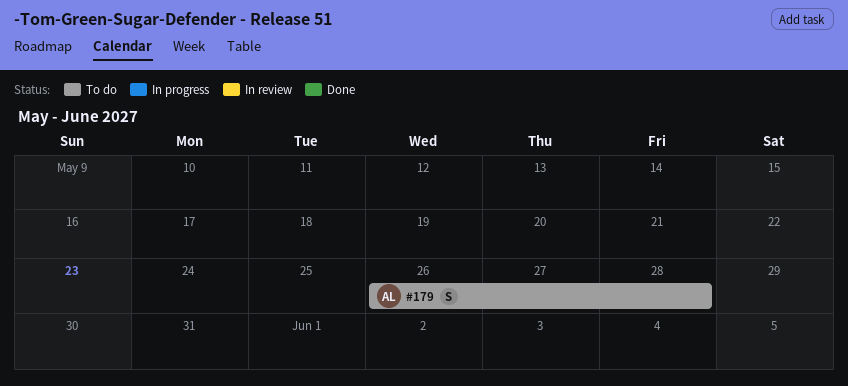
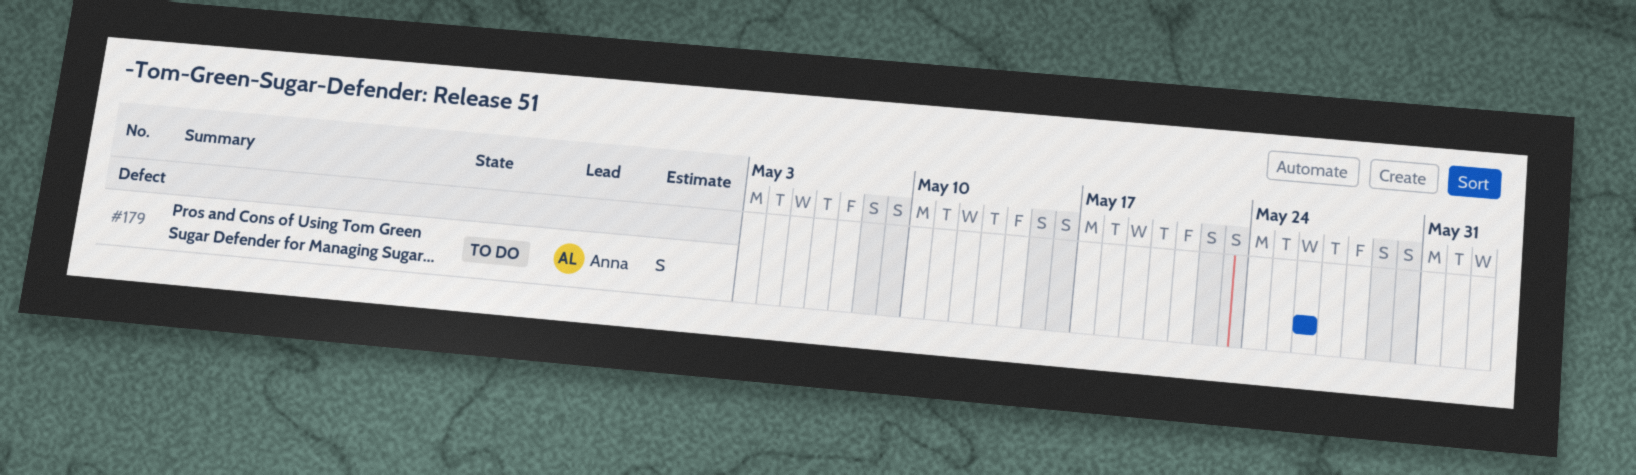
#179, due: May 28 -> May 26

